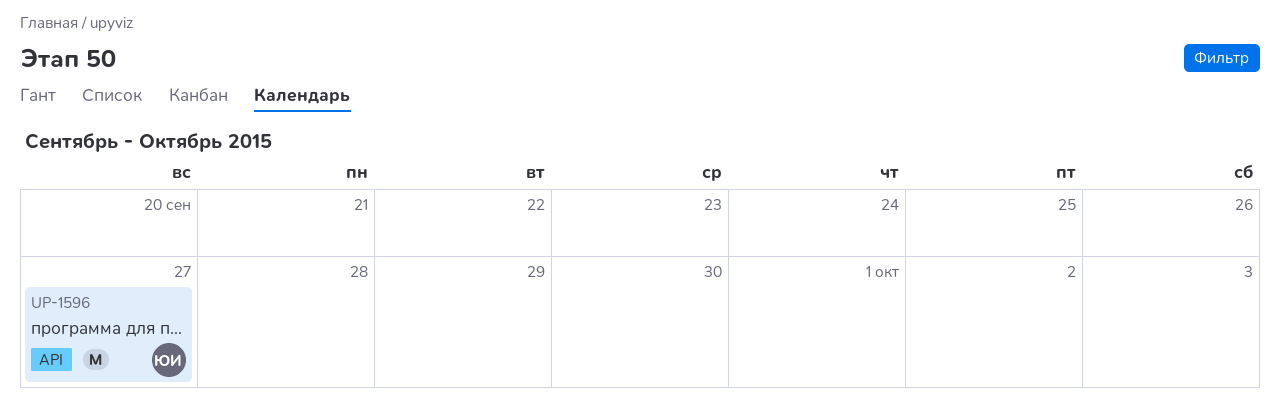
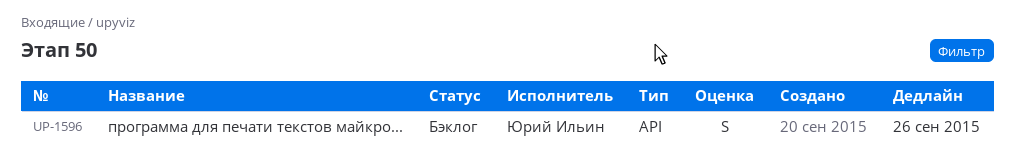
UP-1596, estimate: M -> S
UP-1596, due: Sep 27 -> Sep 26

